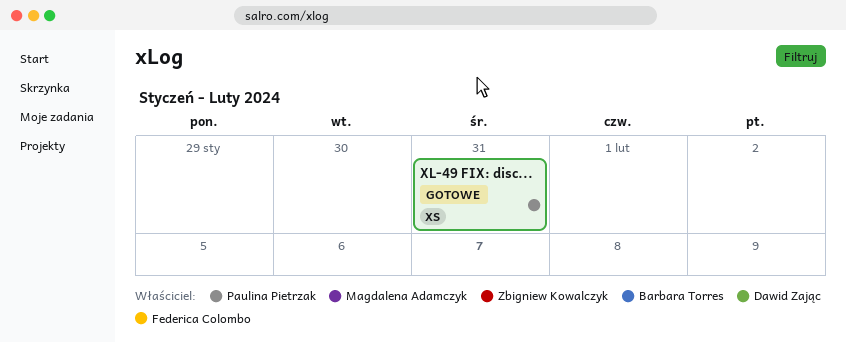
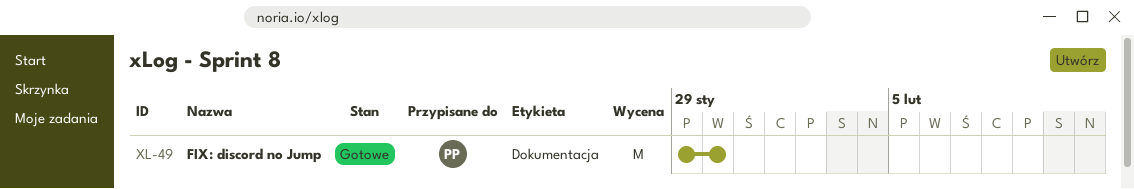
XL-49, estimate: XS -> M
XL-49, due: Jan 31 -> Jan 30

